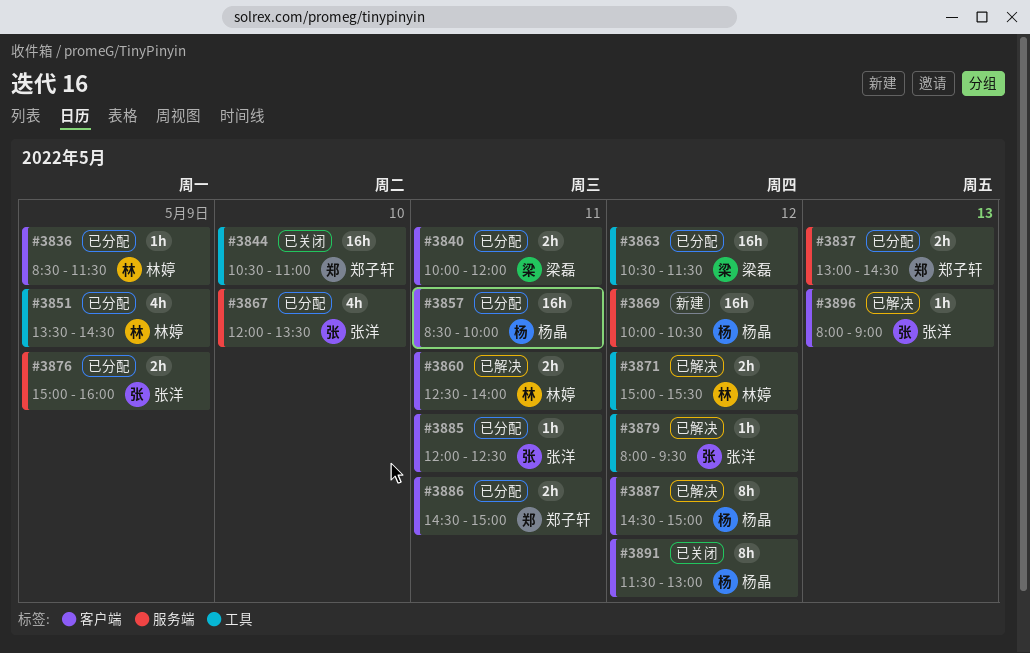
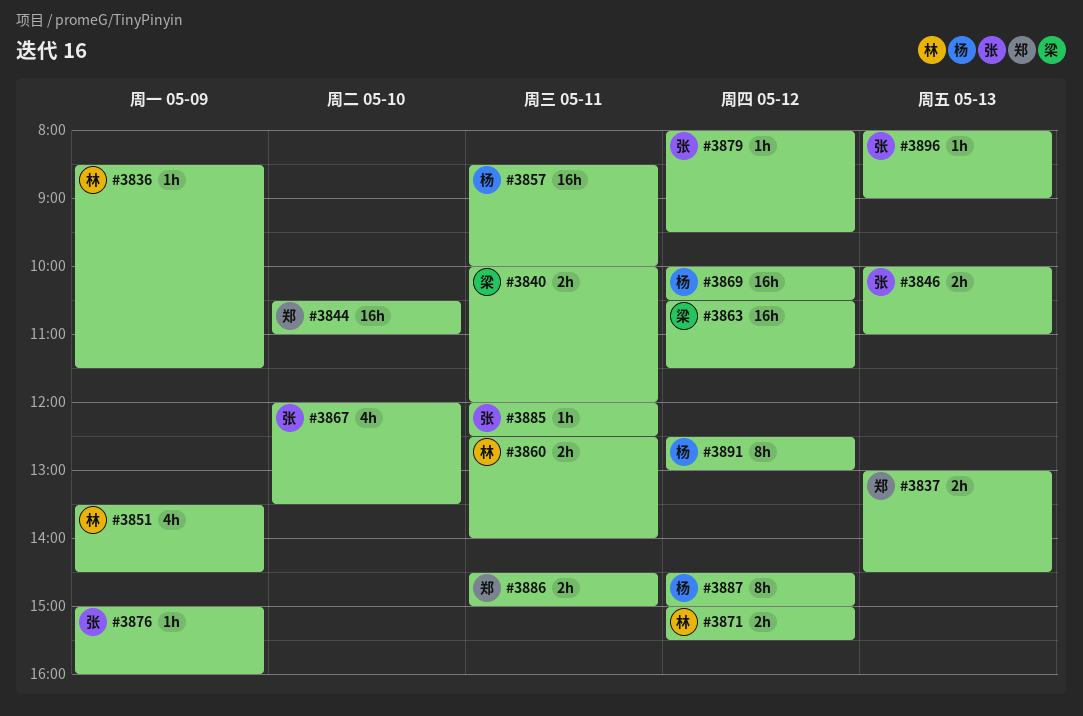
#3846: none -> present
#3876, estimate: 2h -> 1h
#3891, begins: 11:30 -> 12:30

